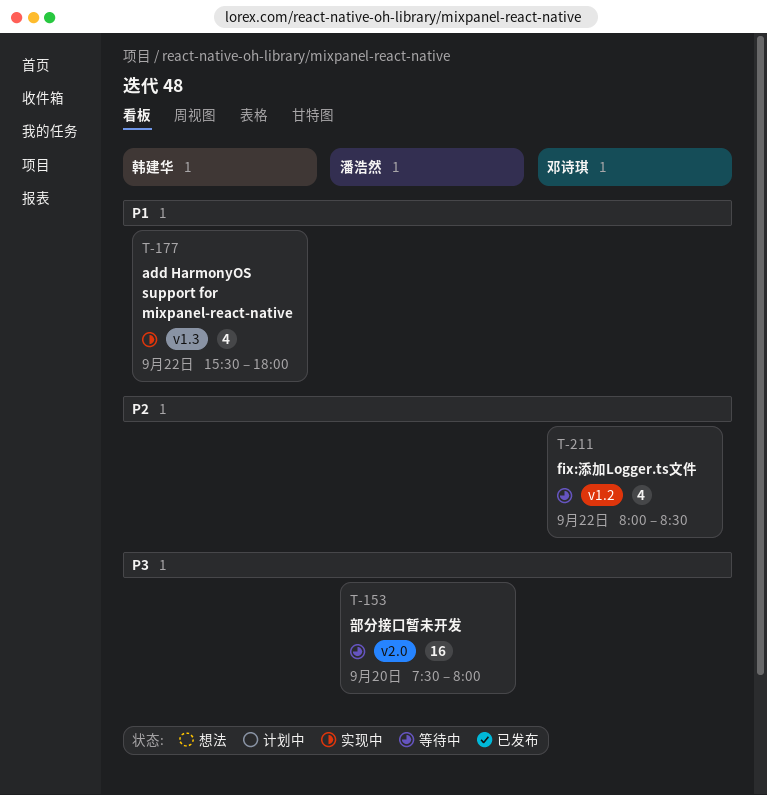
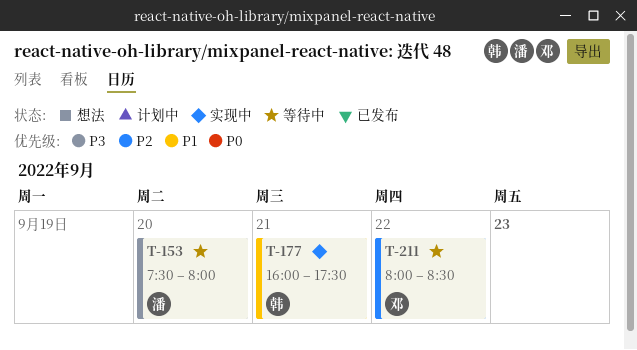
T-177, day: Sep 22 -> Sep 21
T-177, begins: 15:30 -> 16:00
T-177, ends: 18:00 -> 17:30

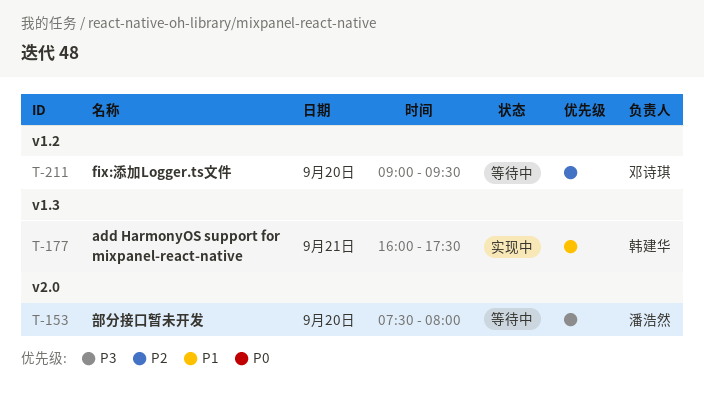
T-211, day: Sep 22 -> Sep 20
T-211, begins: 08:00 -> 09:00
T-211, ends: 08:30 -> 09:30

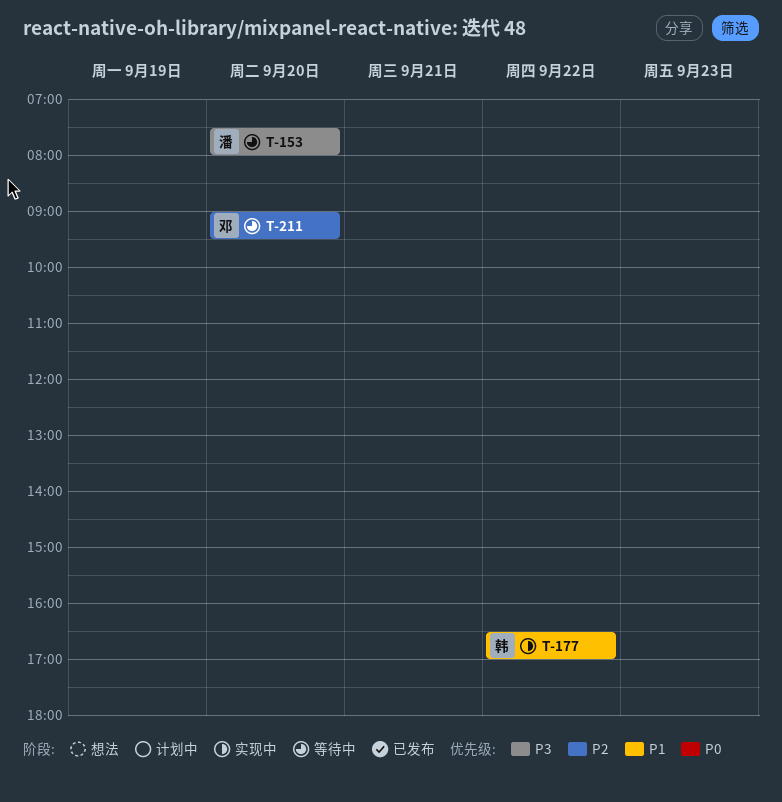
T-177, day: Sep 21 -> Sep 22
T-177, begins: 16:00 -> 16:30
T-177, ends: 17:30 -> 17:00

